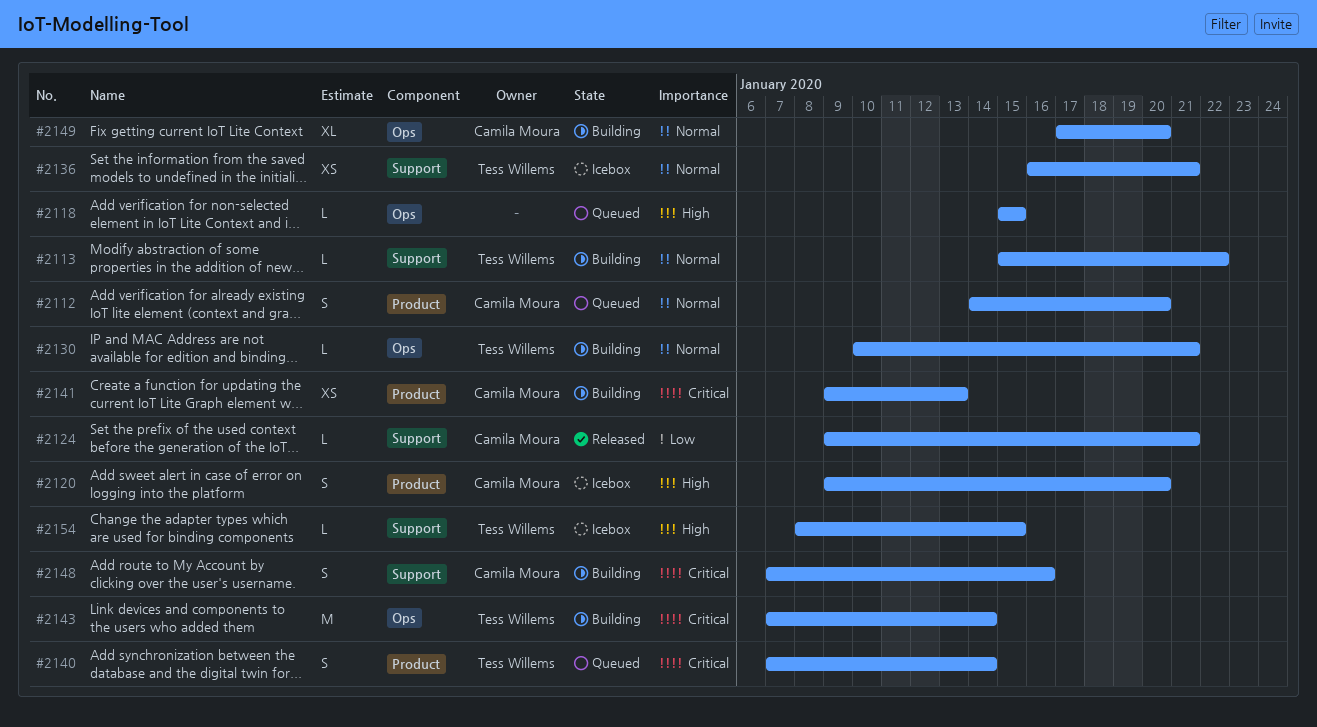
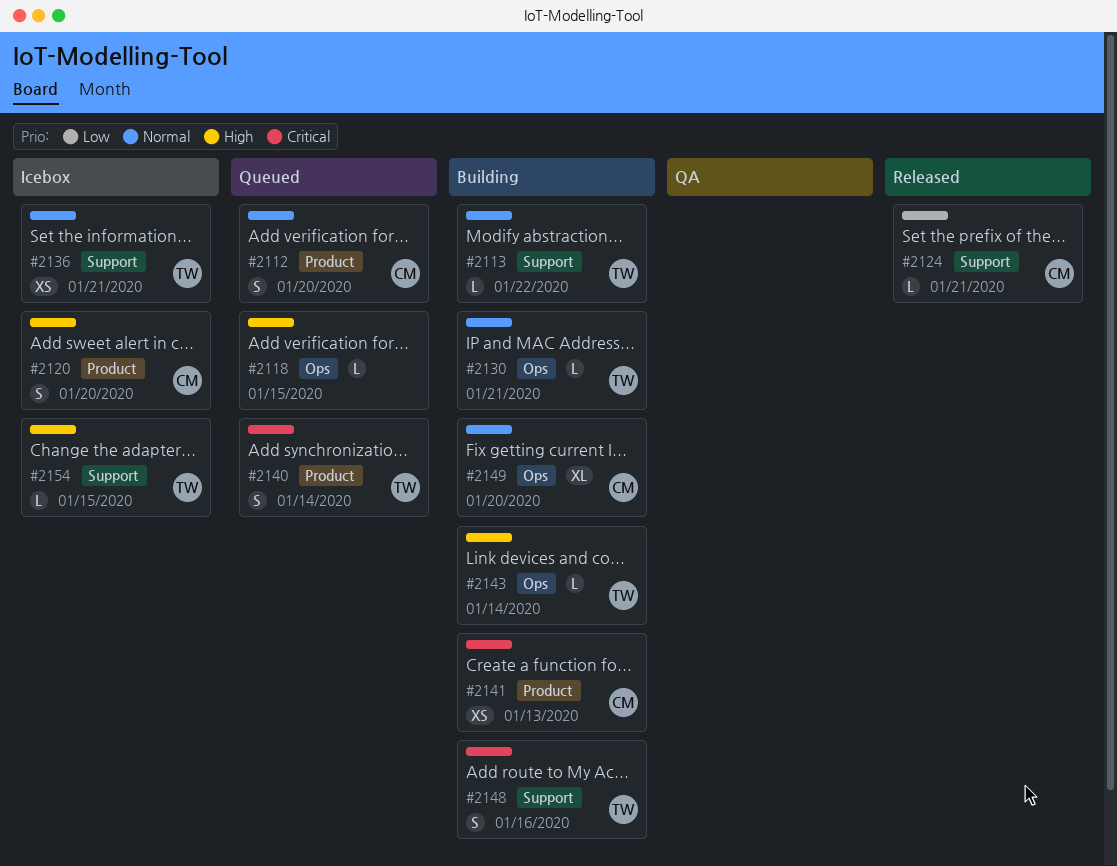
#2143, priority: Critical -> High
#2143, estimate: M -> L
#2148, owner: Camila Moura -> Tess Willems

